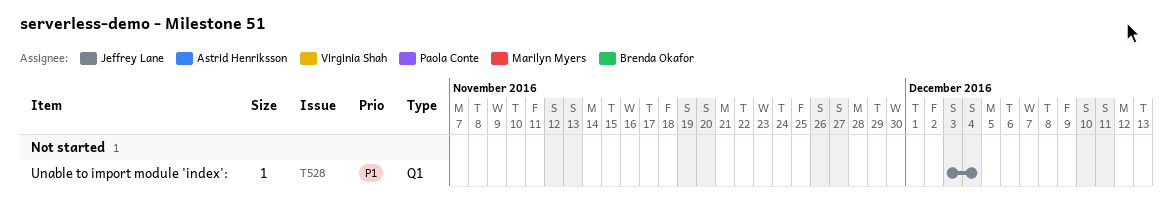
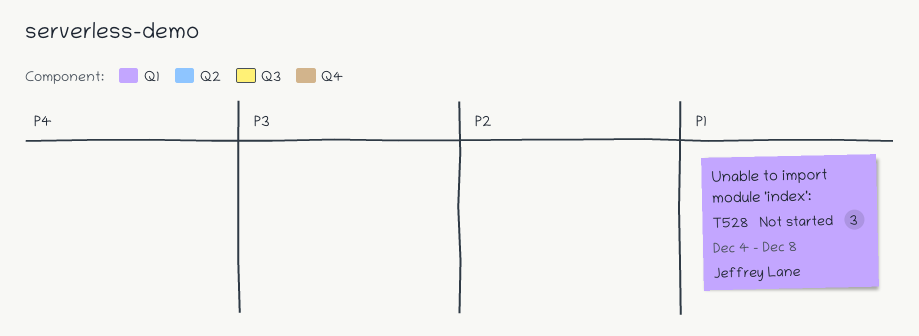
T528, estimate: 1 -> 3
T528, start: Dec 3 -> Dec 4
T528, due: Dec 4 -> Dec 8

